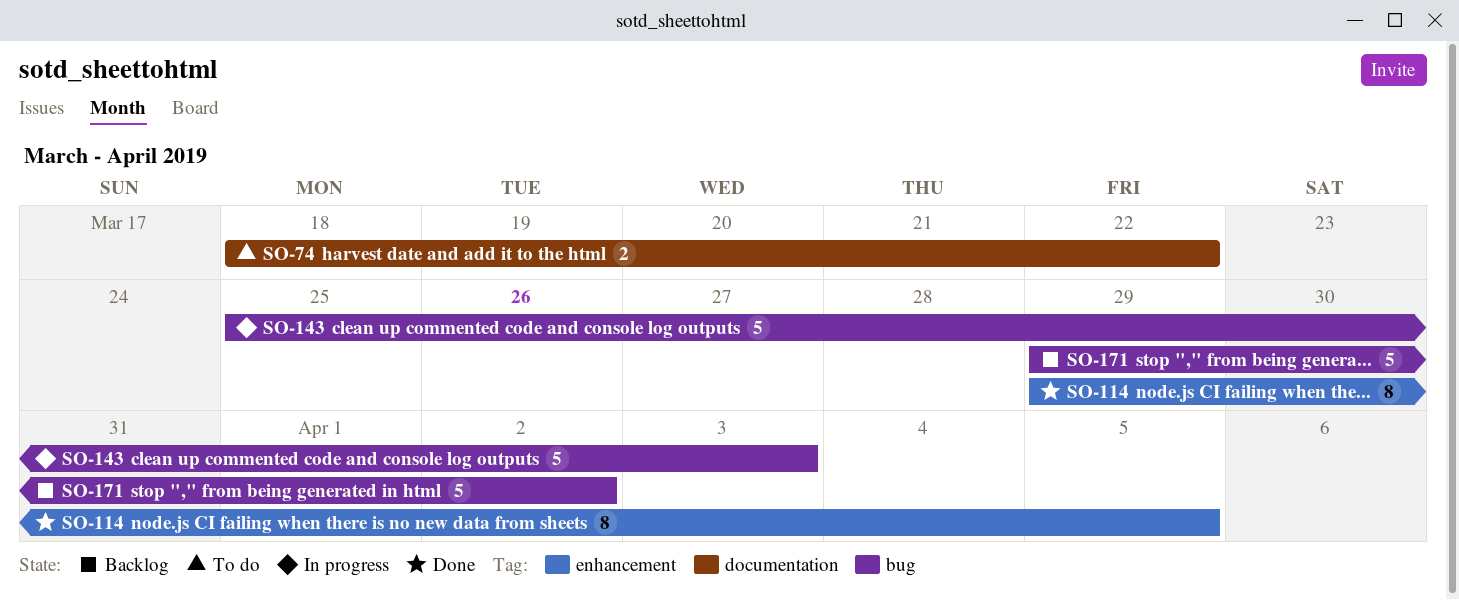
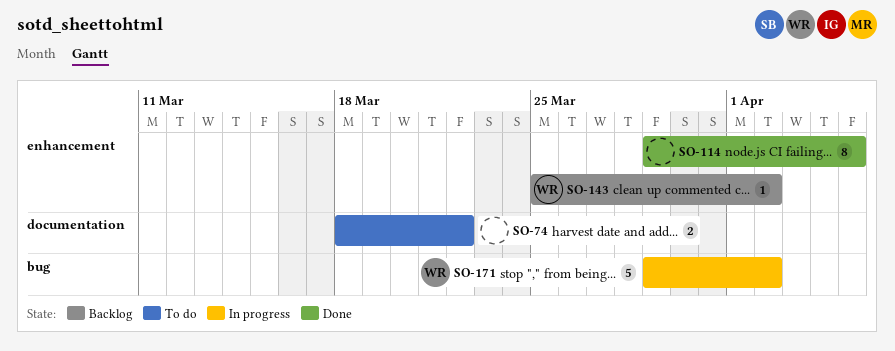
SO-143, status: In progress -> Backlog
SO-143, label: bug -> enhancement
SO-143, estimate: 5 -> 1
SO-143, due: Apr 3 -> Apr 2
SO-171, status: Backlog -> In progress

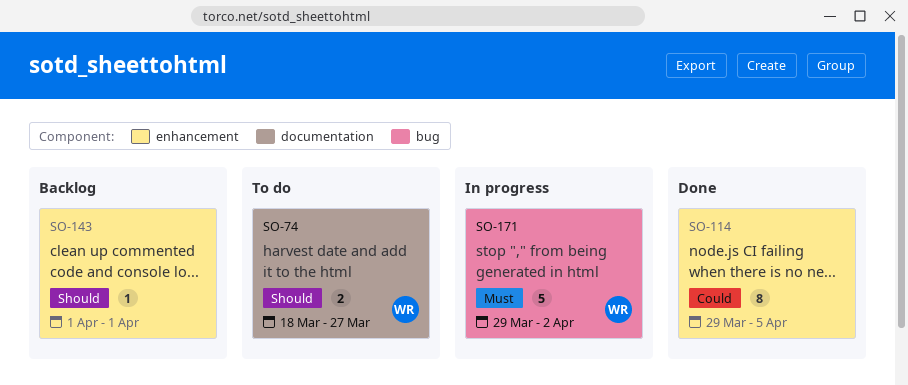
SO-74, owner: none -> WR
SO-74, due: Mar 22 -> Mar 27
SO-143, owner: WR -> none
SO-143, start: Mar 25 -> Apr 1
SO-143, due: Apr 2 -> Apr 1

